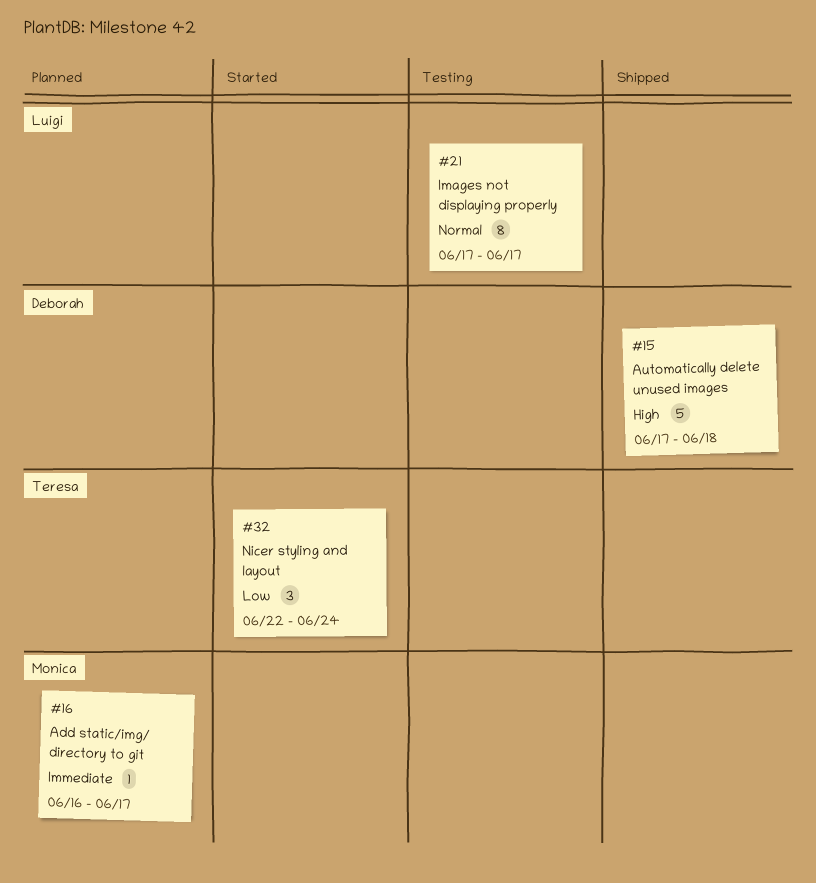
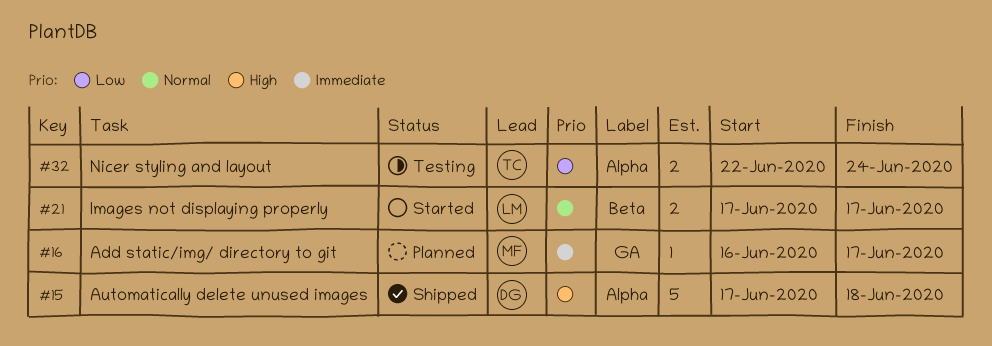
#21, status: Testing -> Started
#21, estimate: 8 -> 2
#32, status: Started -> Testing
#32, estimate: 3 -> 2

